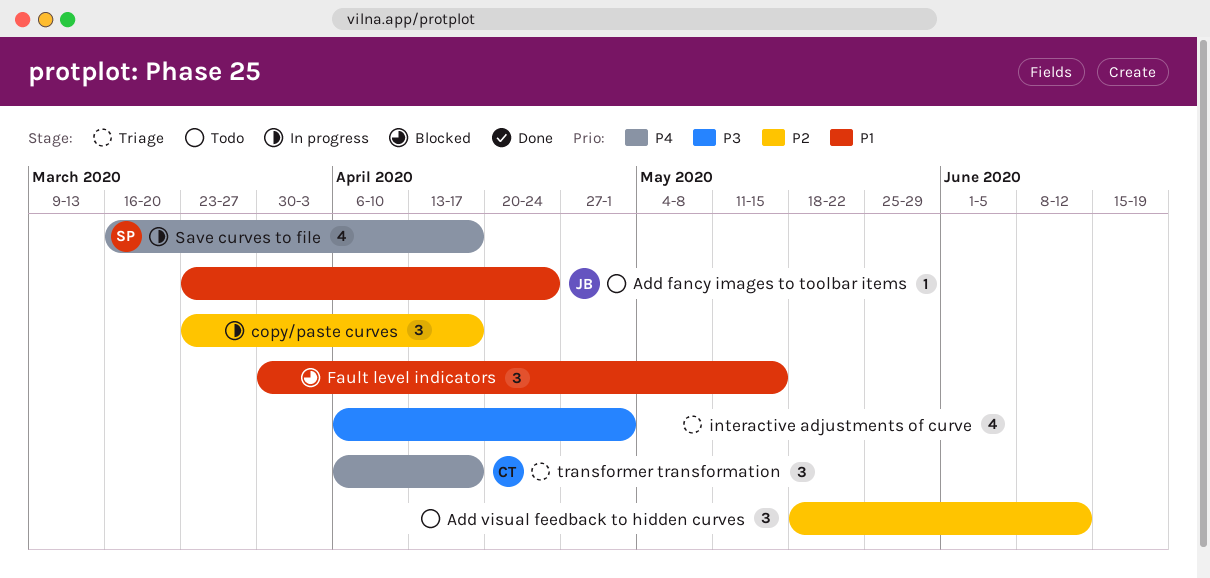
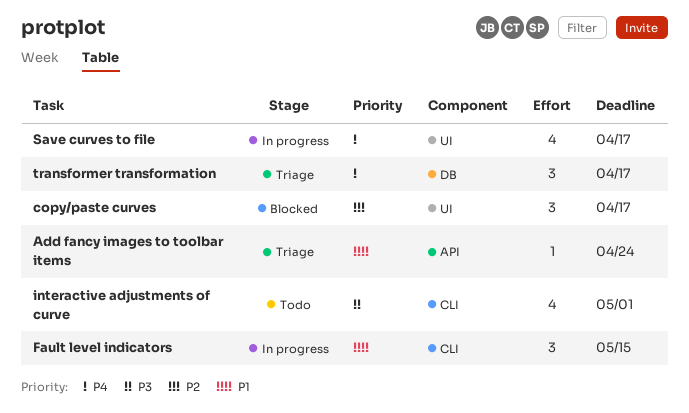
Add fancy images to toolbar items, status: Todo -> Triage
Add visual feedback to hidden curves: present -> none
copy/paste curves, status: In progress -> Blocked
Fault level indicators, status: Blocked -> In progress
interactive adjustments of curve, status: Triage -> Todo

